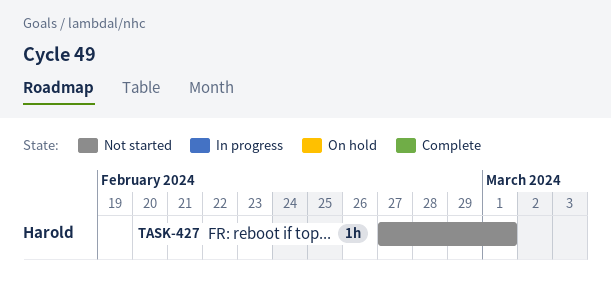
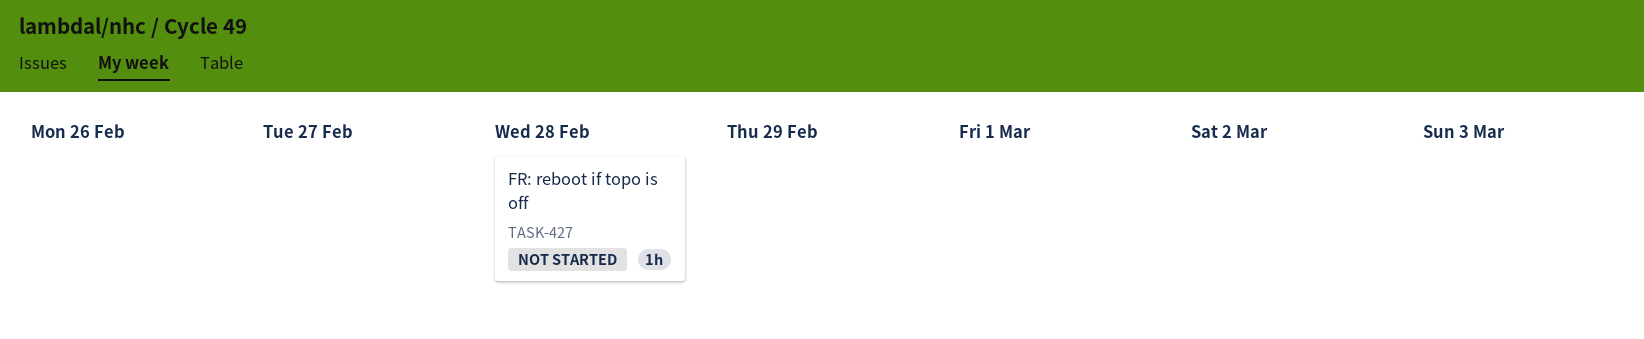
TASK-427, due: Mar 1 -> Feb 28

